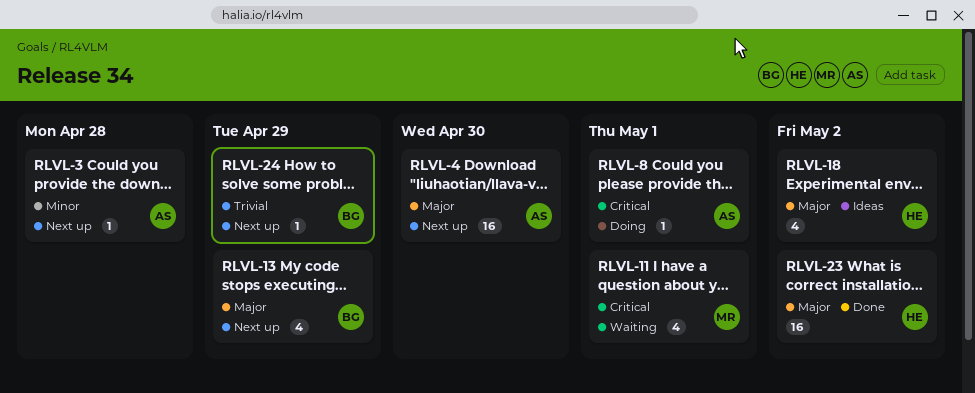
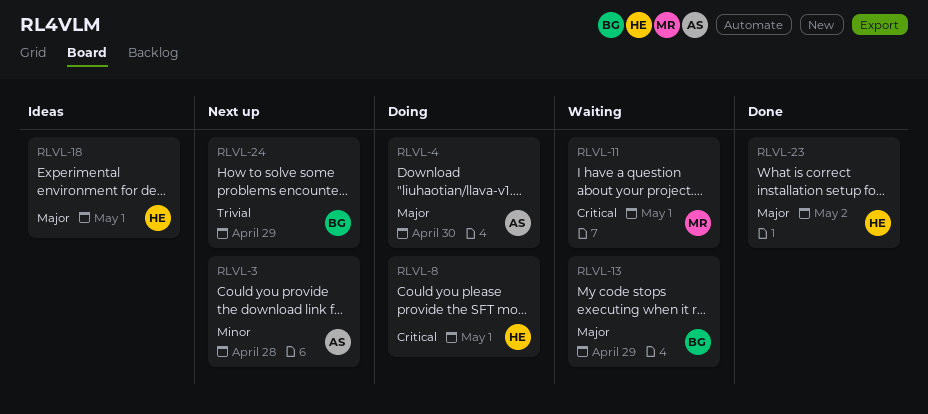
RLVL-4, status: Next up -> Doing
RLVL-8, owner: AS -> HE
RLVL-13, status: Next up -> Waiting
RLVL-18, due: May 2 -> May 1

